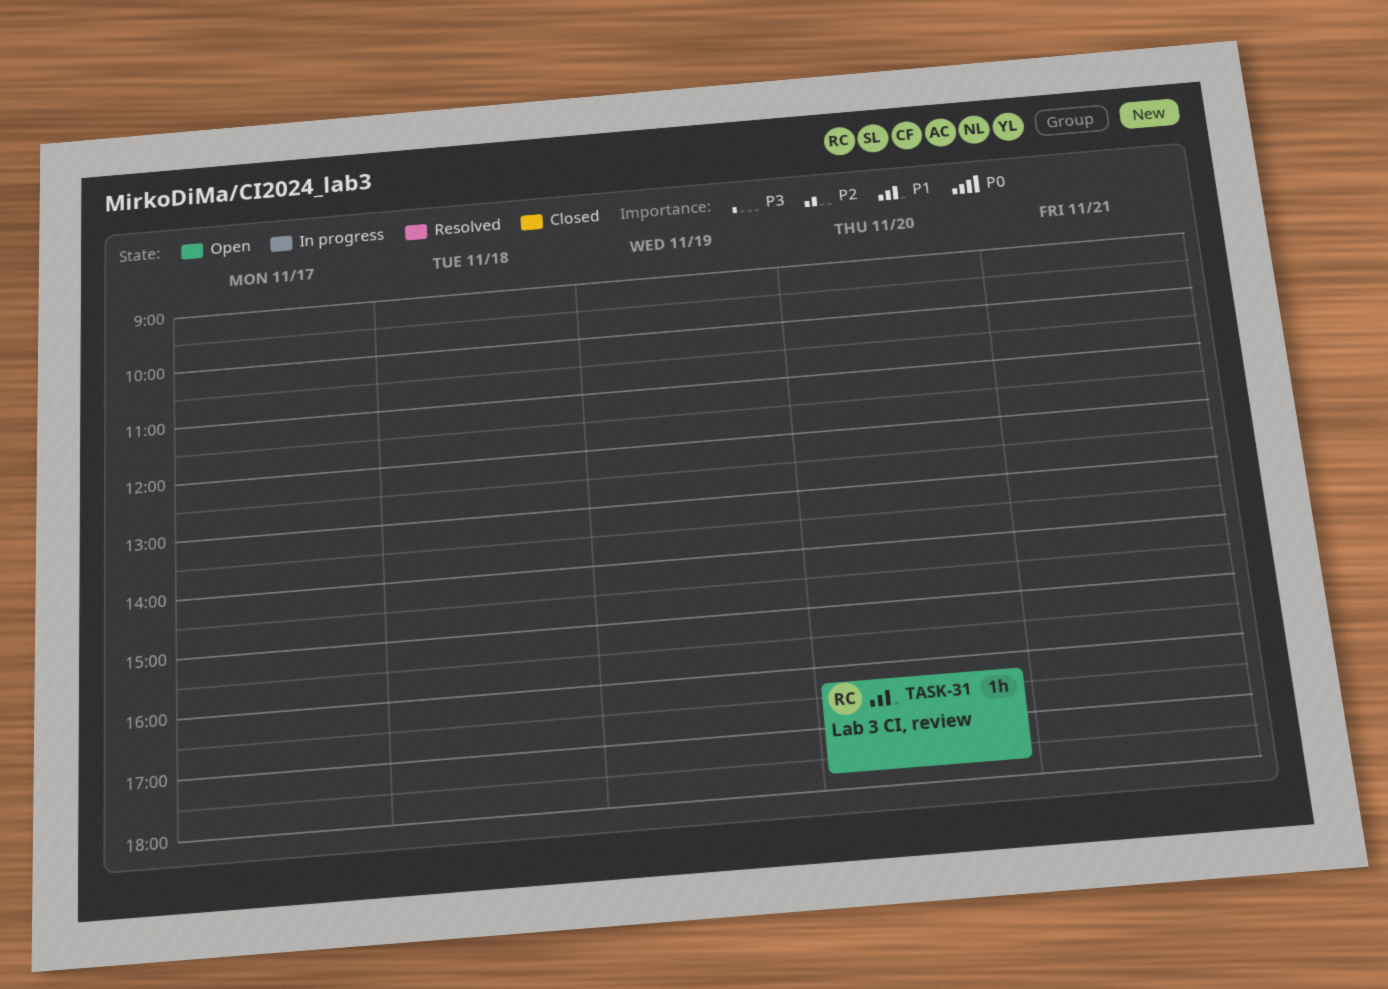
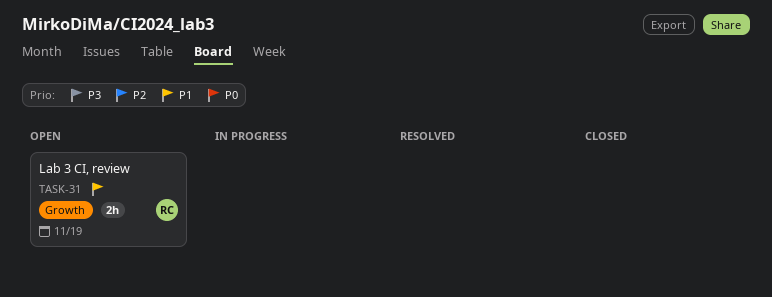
TASK-31, estimate: 1h -> 2h
TASK-31, day: Nov 20 -> Nov 19

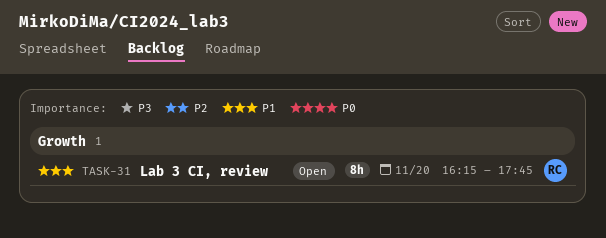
TASK-31, estimate: 2h -> 8h
TASK-31, day: Nov 19 -> Nov 20

